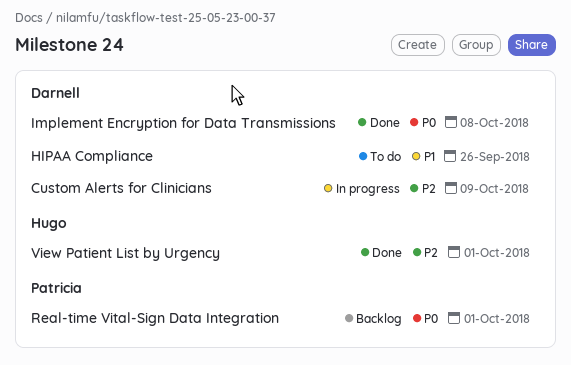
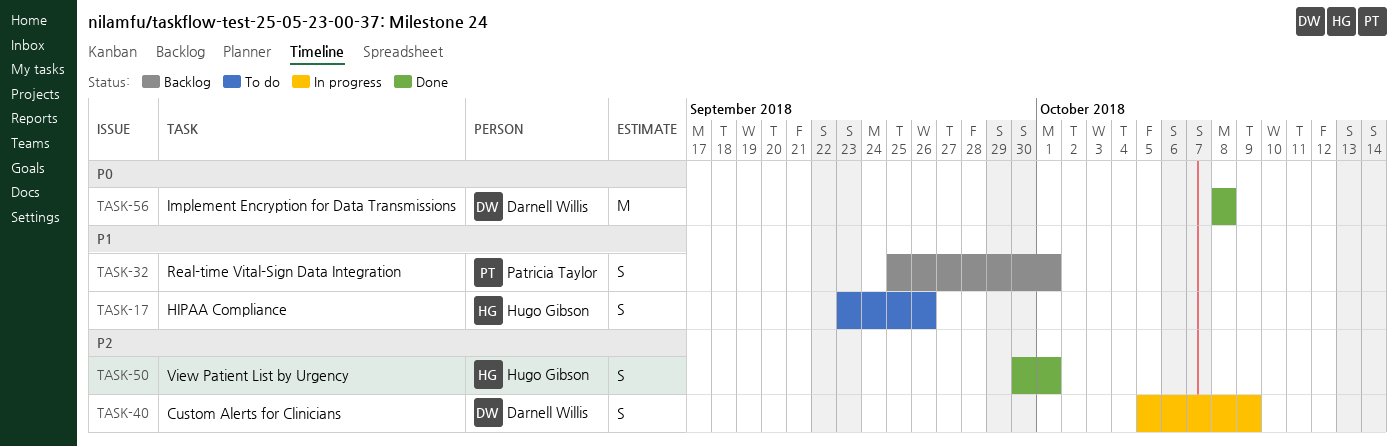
HIPAA Compliance, owner: Darnell Willis -> Hugo Gibson
Real-time Vital-Sign Data Integration, priority: P0 -> P1

